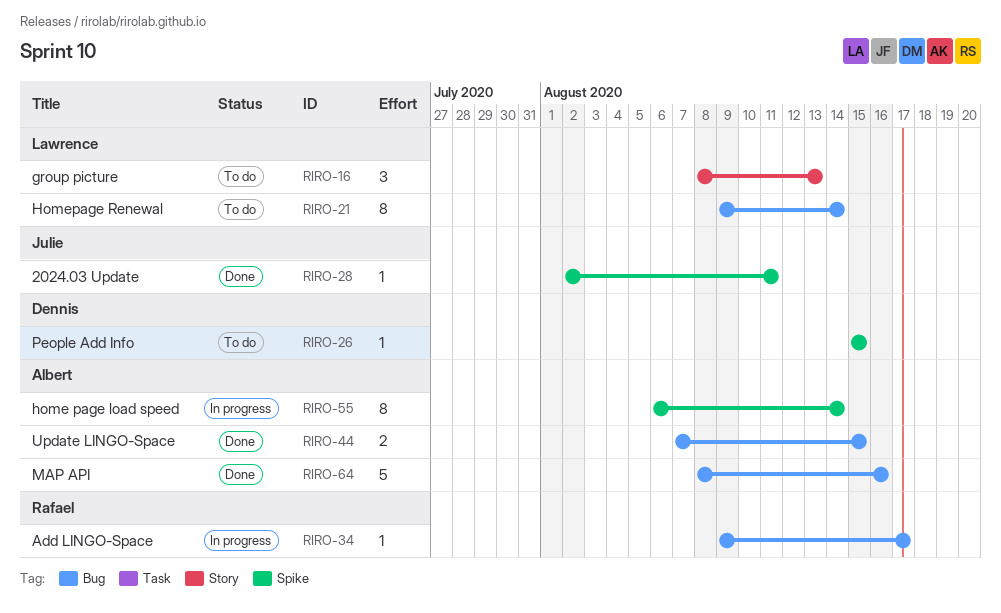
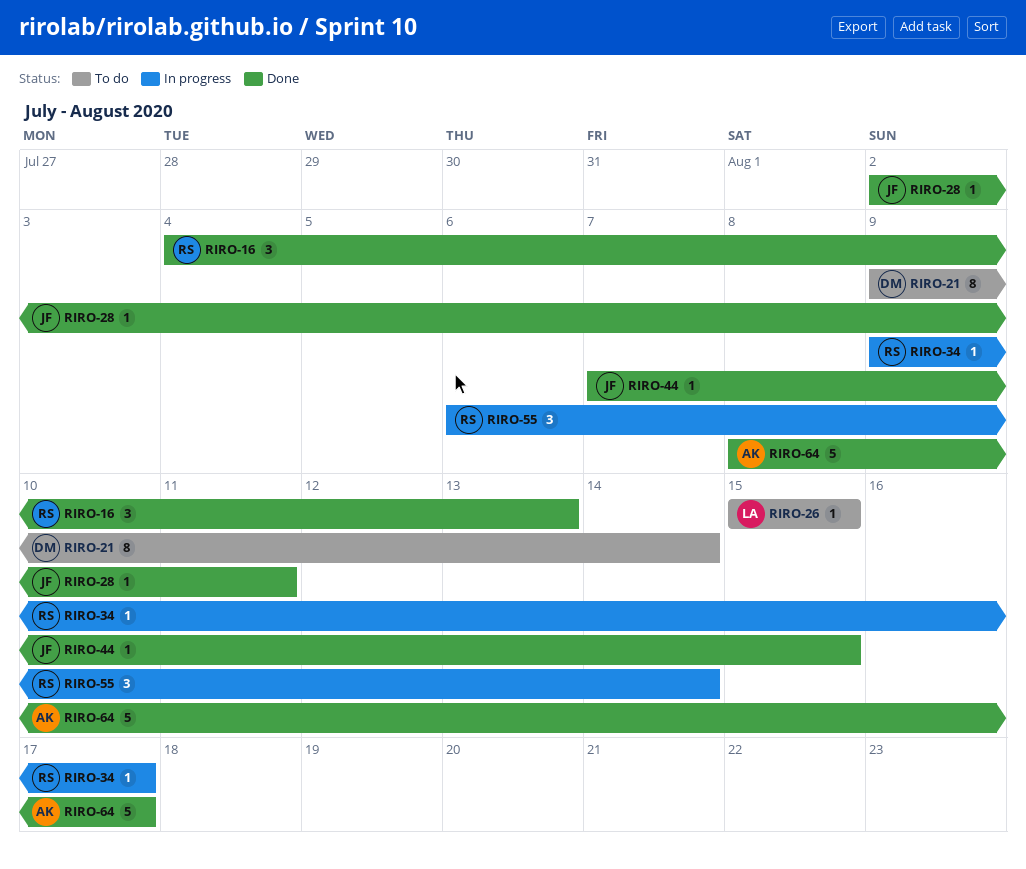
RIRO-16, status: To do -> Done
RIRO-16, owner: Lawrence -> Rafael
RIRO-16, start: Aug 8 -> Aug 4
RIRO-21, owner: Lawrence -> Dennis
RIRO-26, owner: Dennis -> Lawrence
RIRO-44, owner: Albert -> Julie
RIRO-44, estimate: 2 -> 1
RIRO-55, owner: Albert -> Rafael
RIRO-55, estimate: 8 -> 3
RIRO-64, due: Aug 16 -> Aug 17

